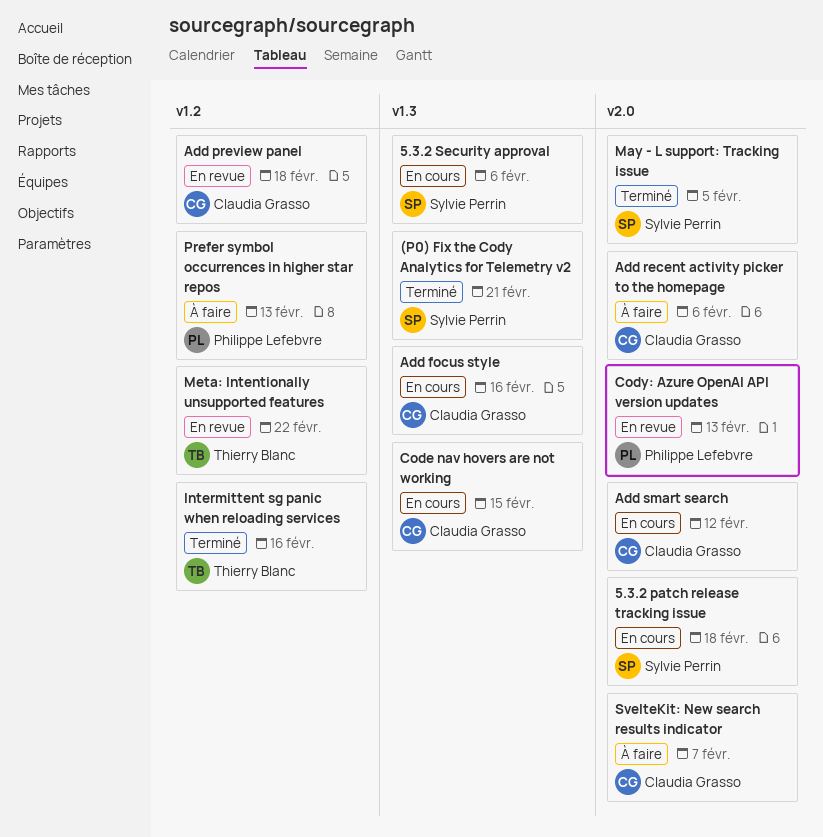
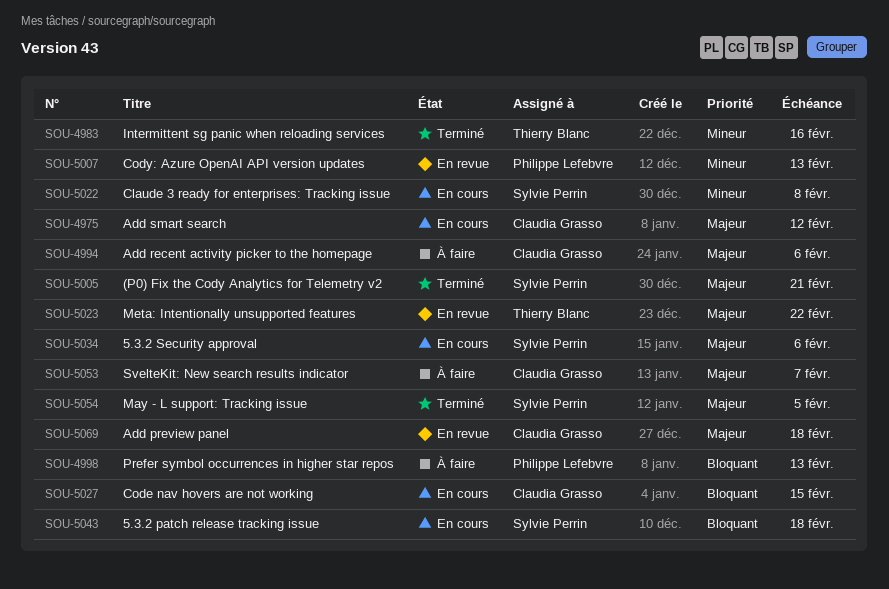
Add focus style: present -> none
Claude 3 ready for enterprises: Tracking issue: none -> present

